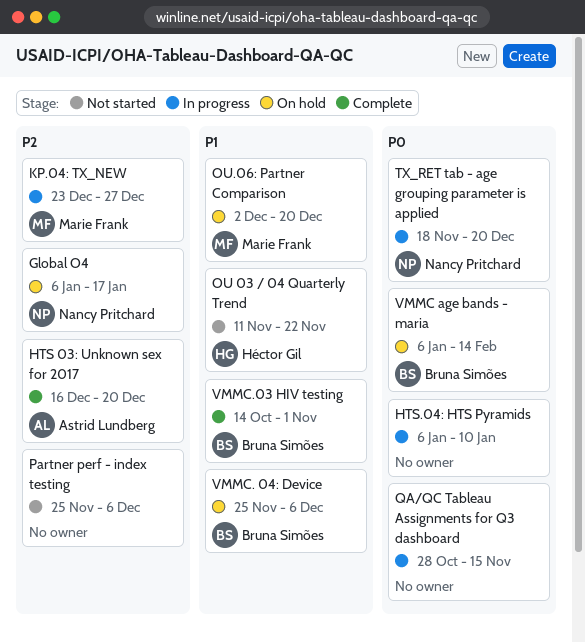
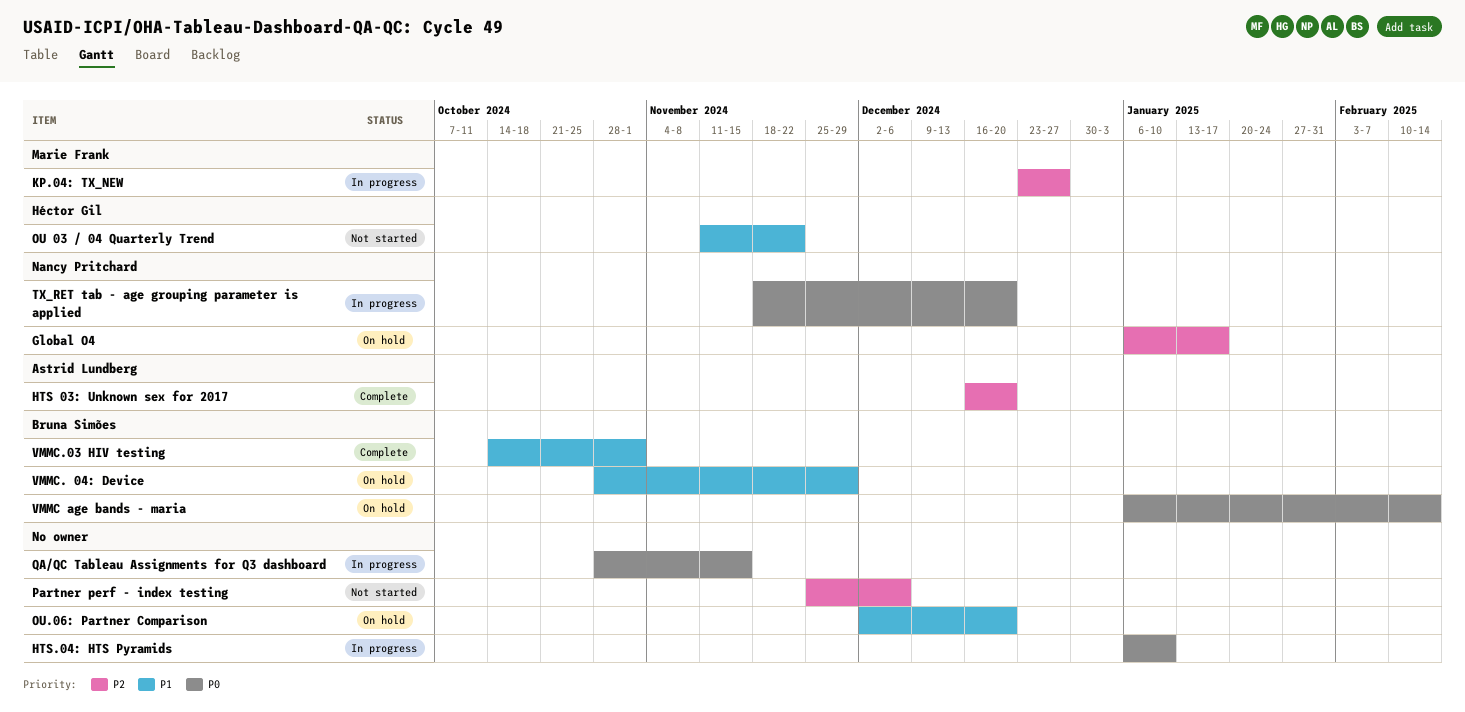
OU.06: Partner Comparison, owner: Marie Frank -> none
VMMC. 04: Device, start: Nov 25 -> Oct 28
VMMC. 04: Device, due: Dec 6 -> Nov 29

